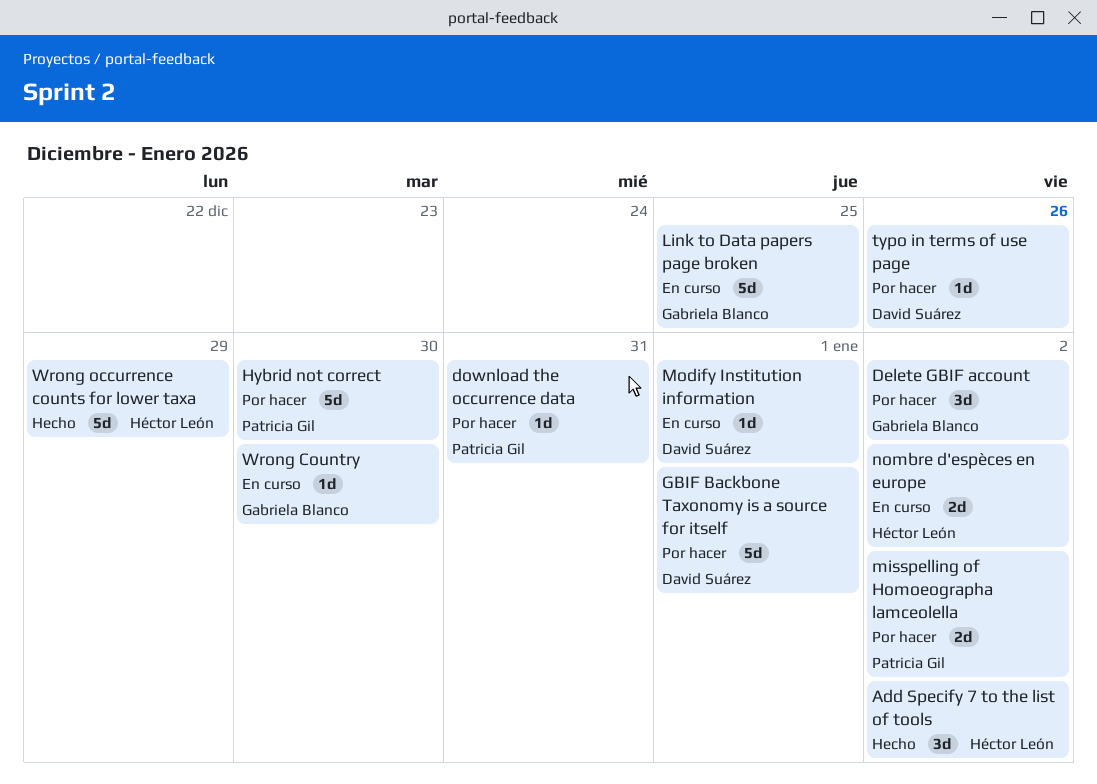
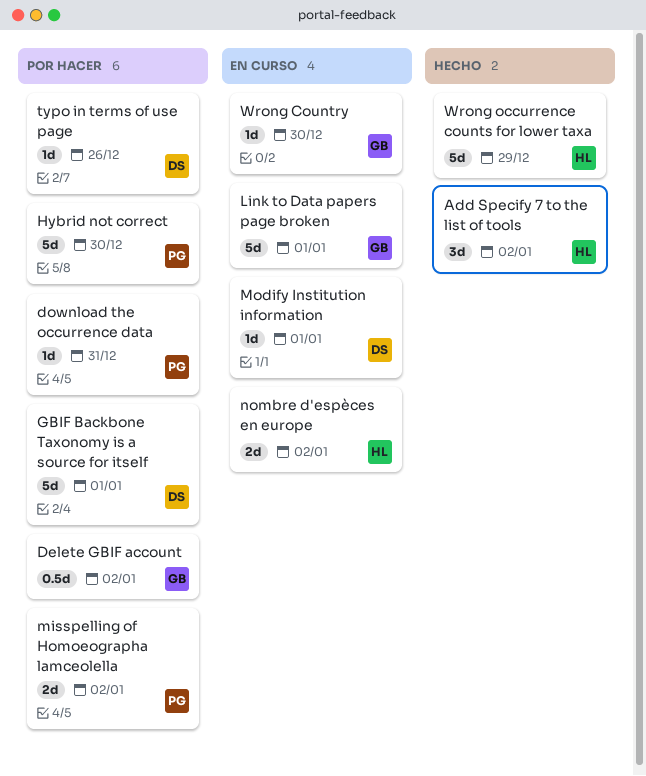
Delete GBIF account, estimate: 3d -> 0.5d
Link to Data papers page broken, due: Dec 25 -> Jan 1

